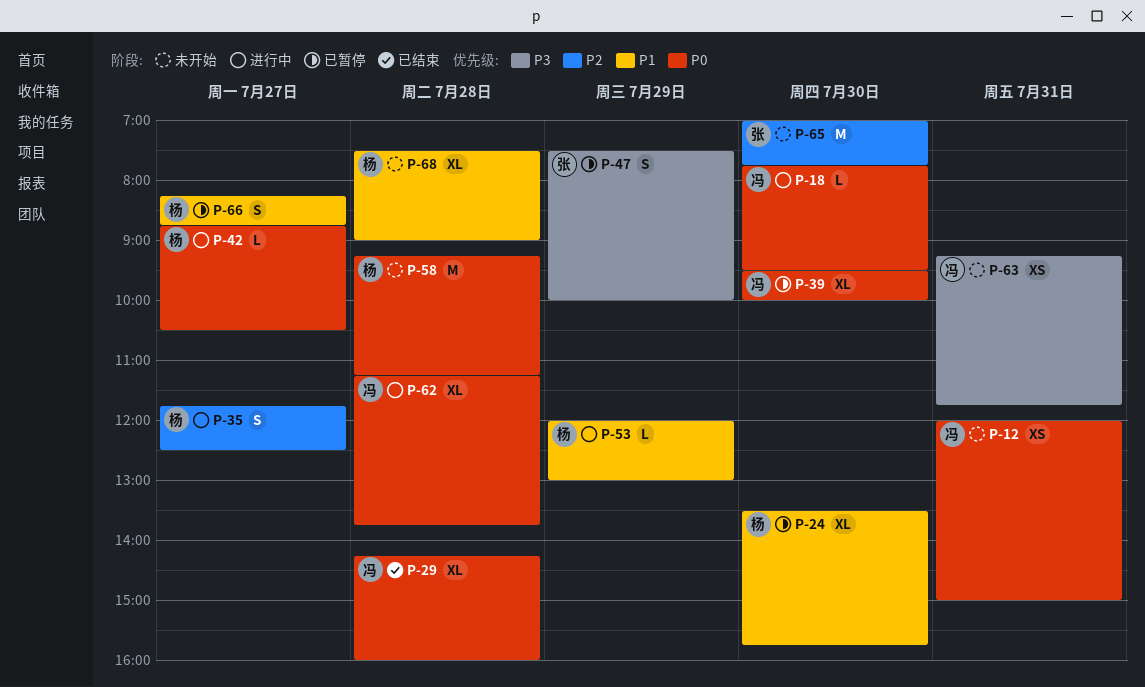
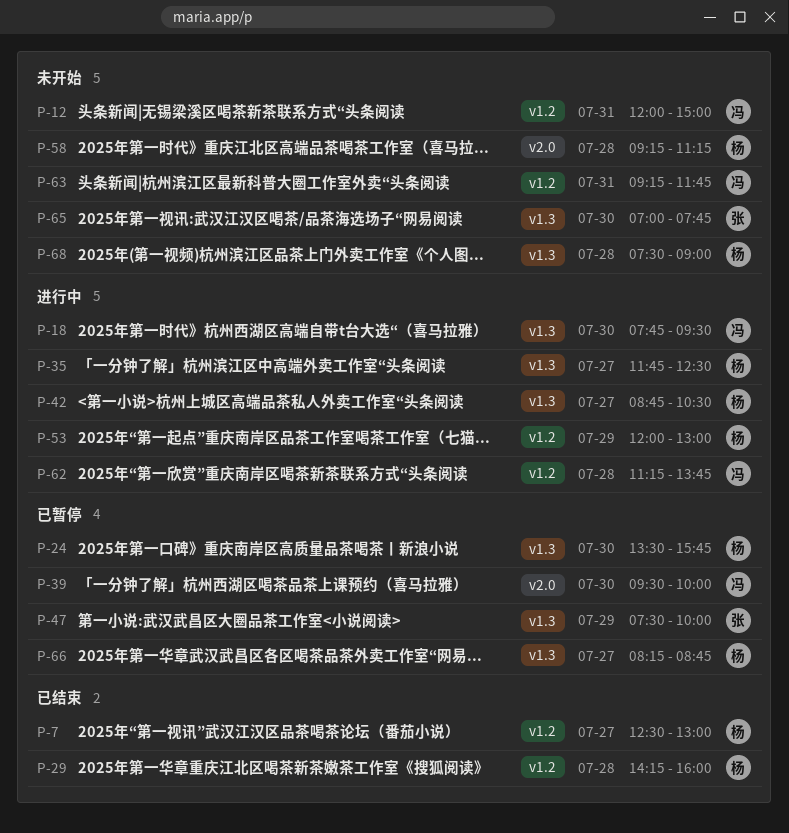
P-7: none -> present
P-29, owner: 冯 -> 杨

